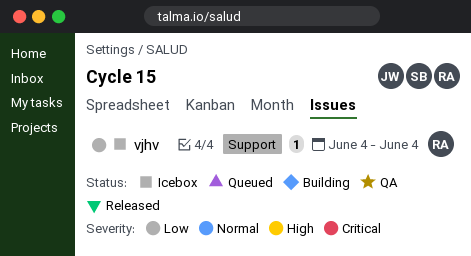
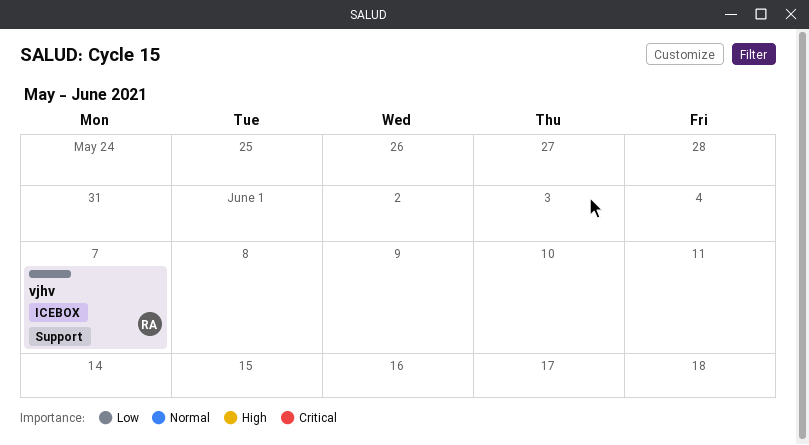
vjhv, due: Jun 4 -> Jun 7

